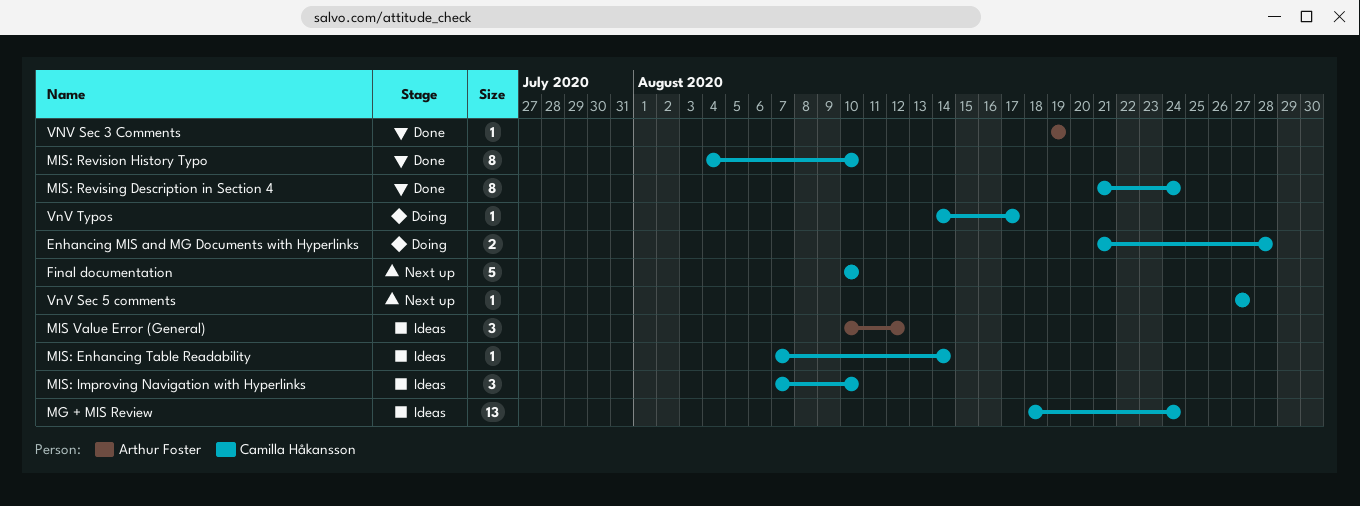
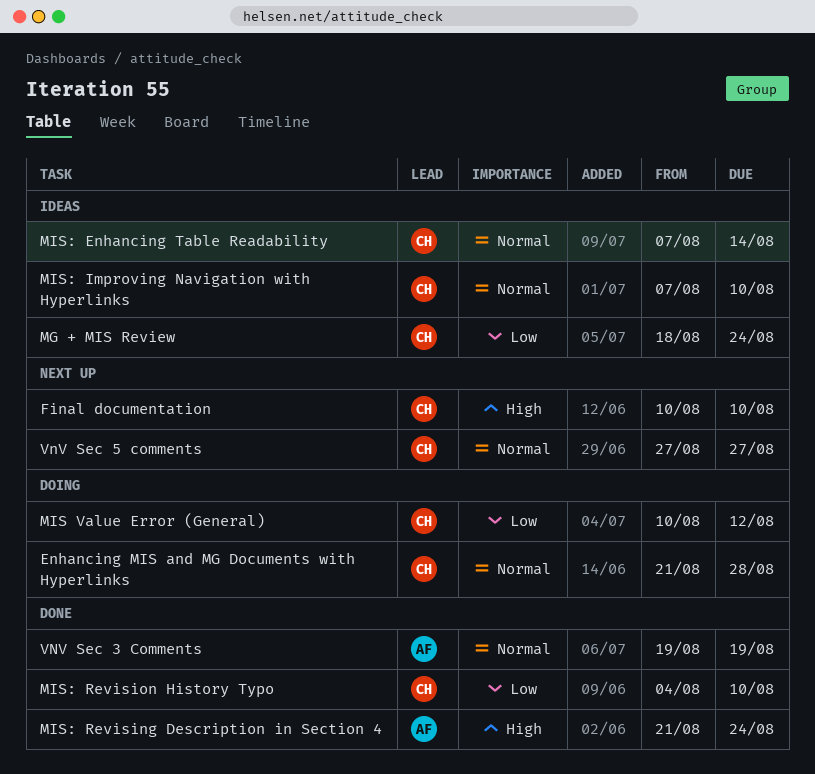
MIS Value Error (General), status: Ideas -> Doing
MIS Value Error (General), owner: Arthur Foster -> Camilla Håkansson
MIS: Revising Description in Section 4, owner: Camilla Håkansson -> Arthur Foster
VnV Typos: present -> none

